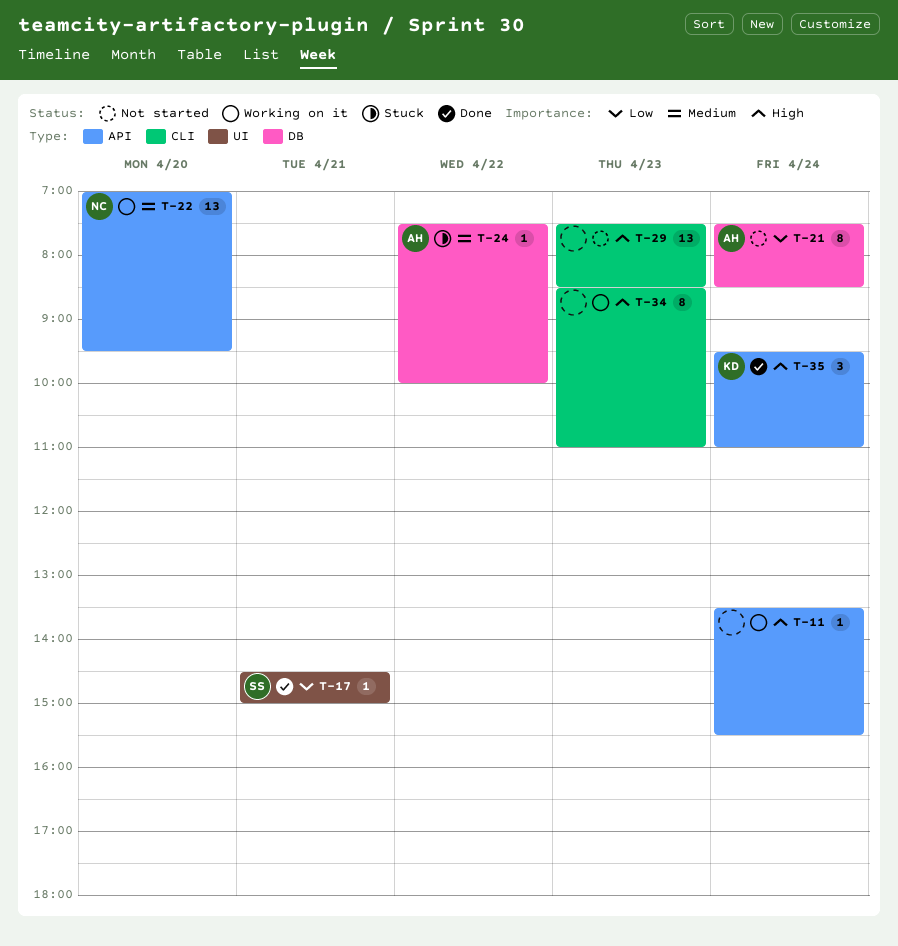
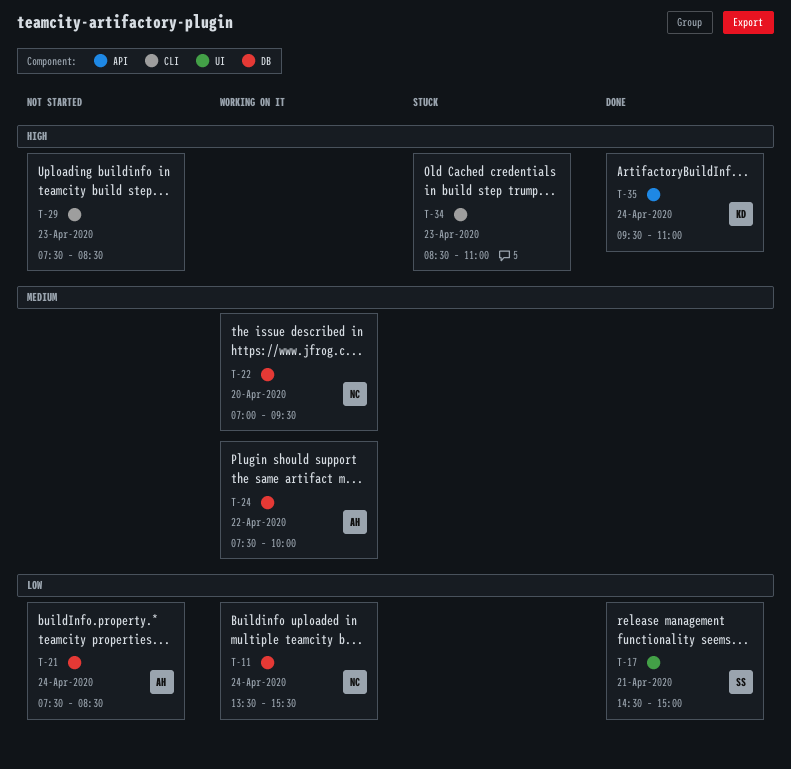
T-11, owner: none -> NC
T-11, priority: High -> Low
T-11, label: API -> DB
T-22, label: API -> DB
T-24, status: Stuck -> Working on it
T-34, status: Working on it -> Stuck

